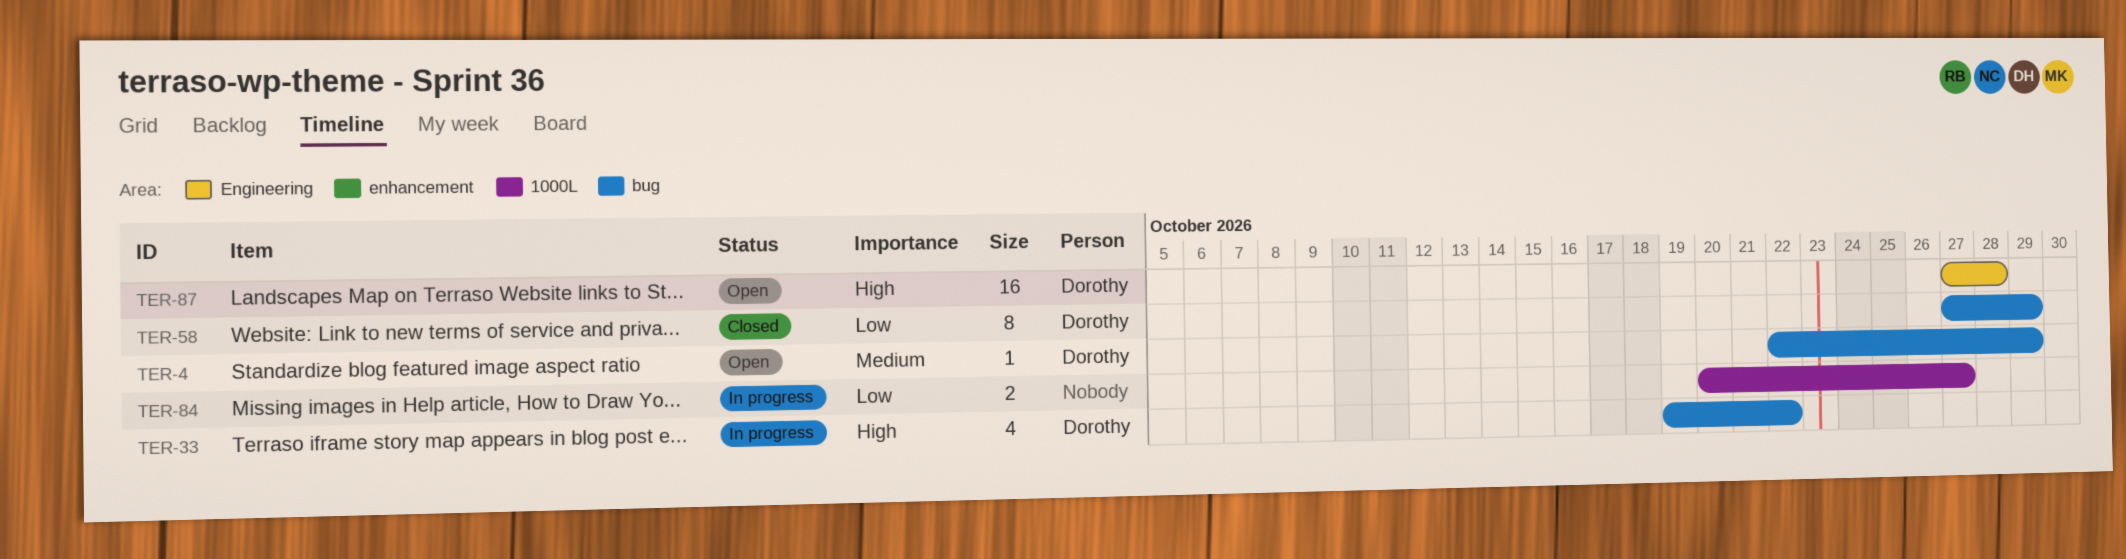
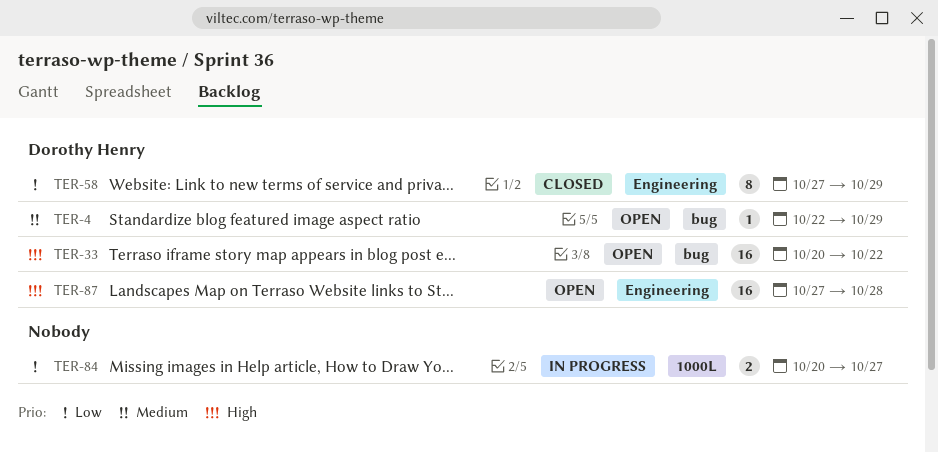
TER-33, status: In progress -> Open
TER-33, estimate: 4 -> 16
TER-33, start: Oct 19 -> Oct 20
TER-58, label: bug -> Engineering

